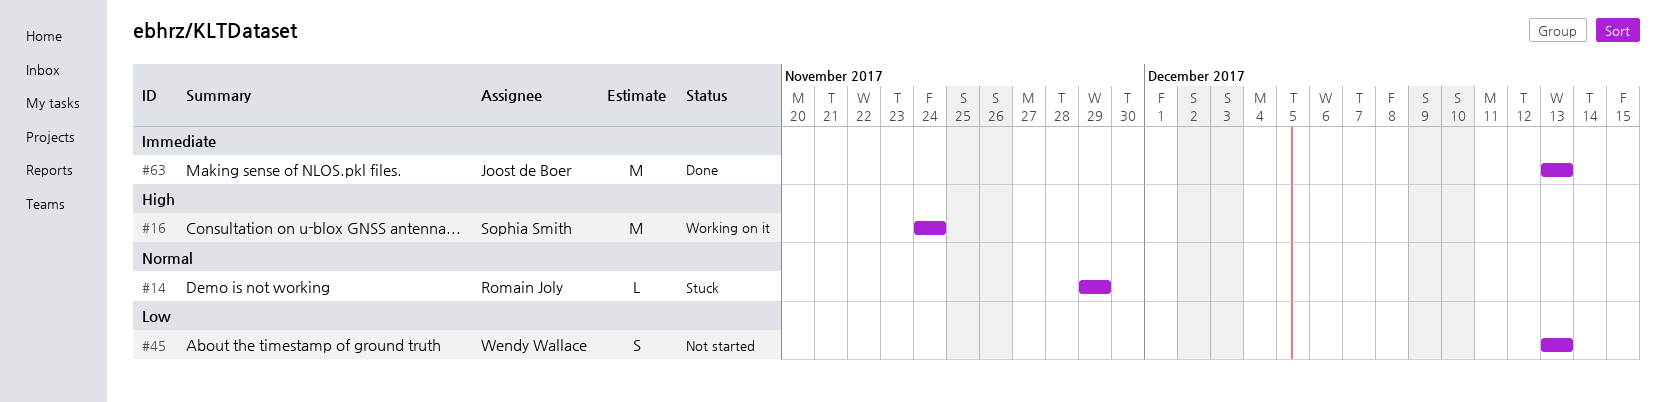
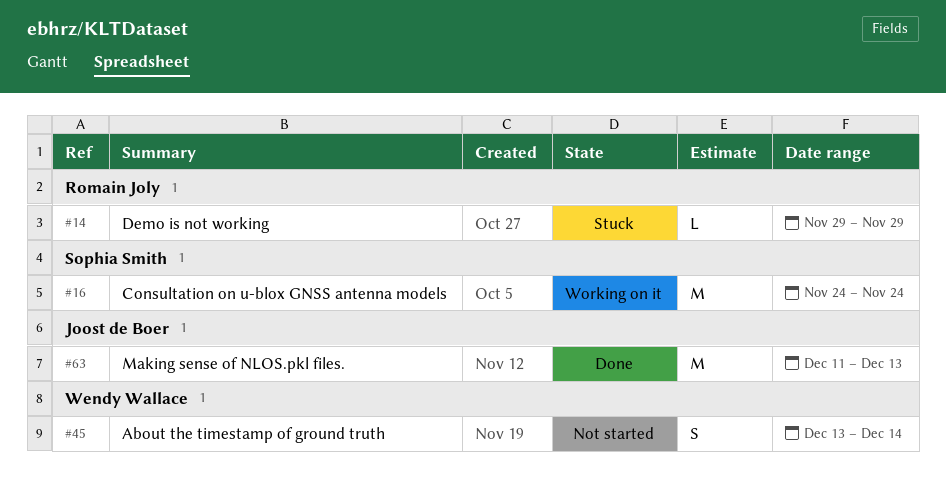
#45, due: Dec 13 -> Dec 14
#63, start: Dec 13 -> Dec 11

